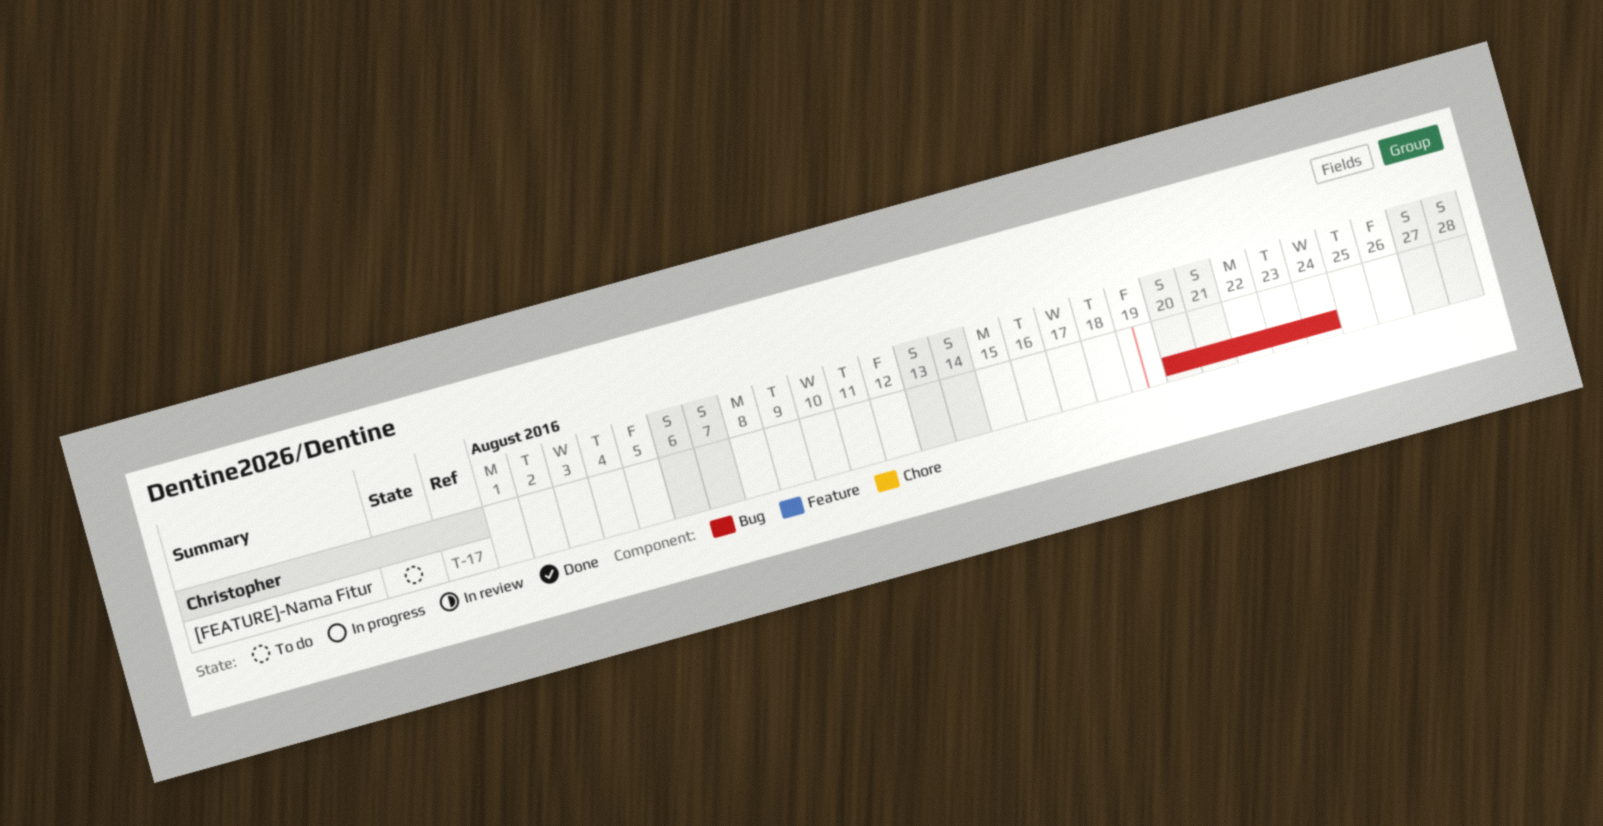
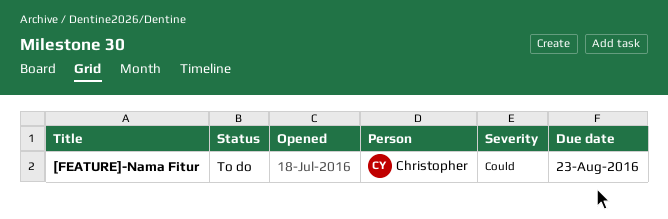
[FEATURE]-Nama Fitur, due: Aug 24 -> Aug 23

